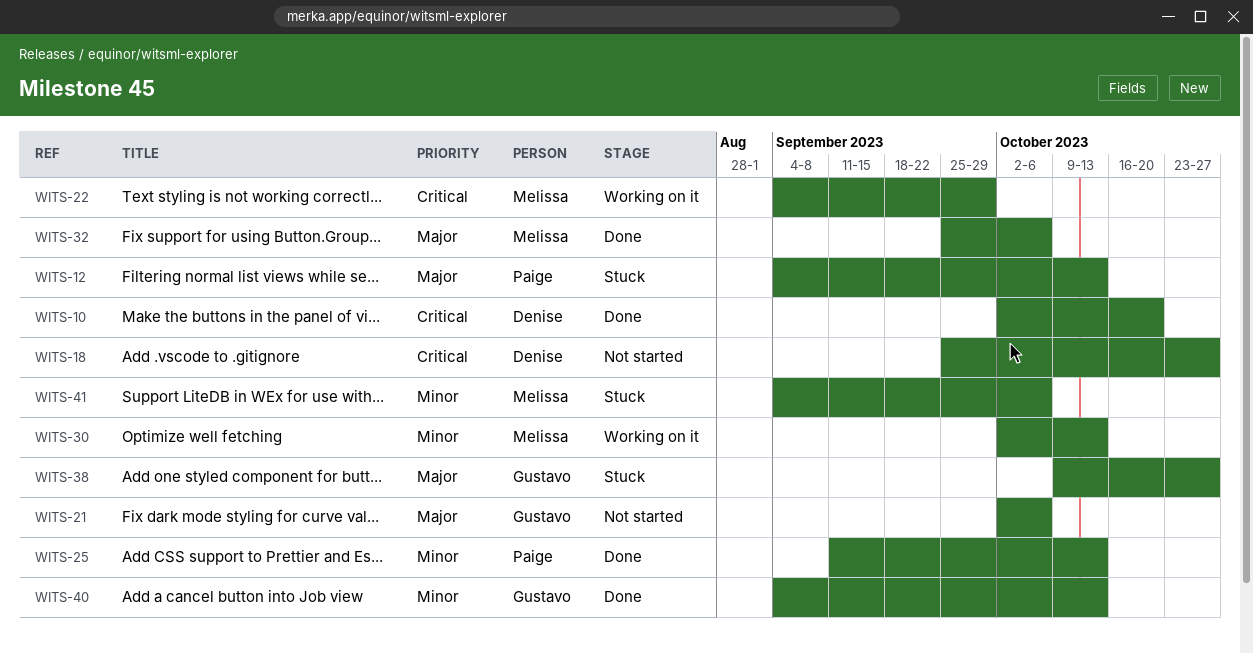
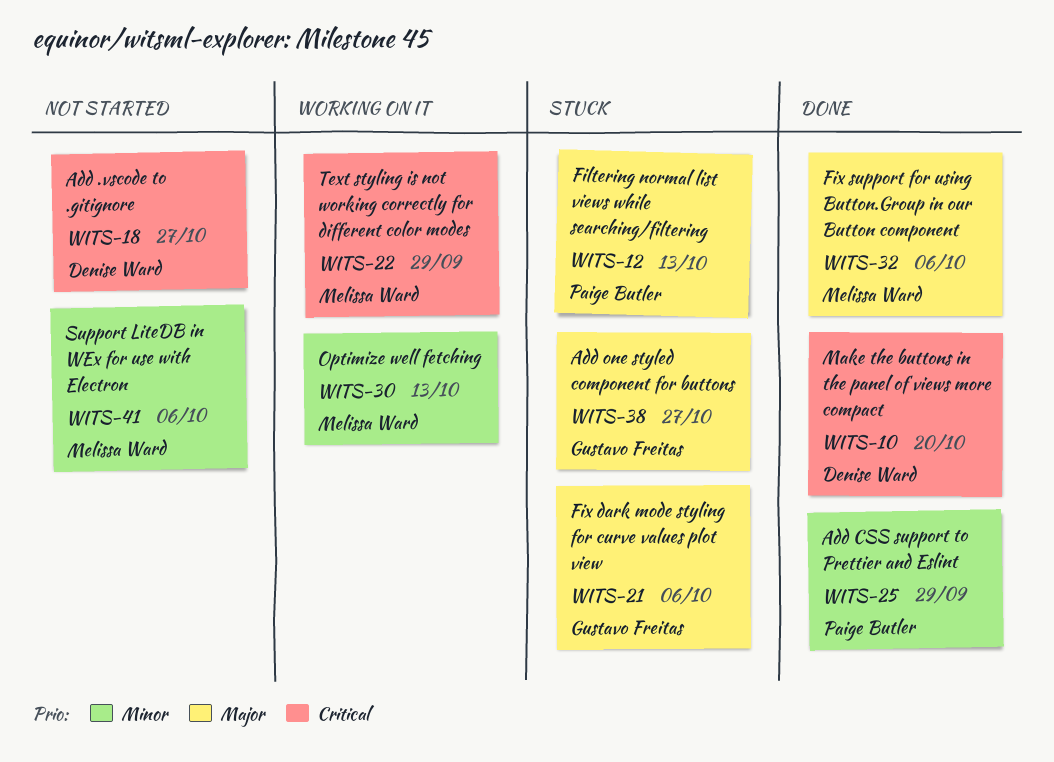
WITS-21, status: Not started -> Stuck
WITS-25, due: Oct 13 -> Sep 29
WITS-40: present -> none
WITS-41, status: Stuck -> Not started

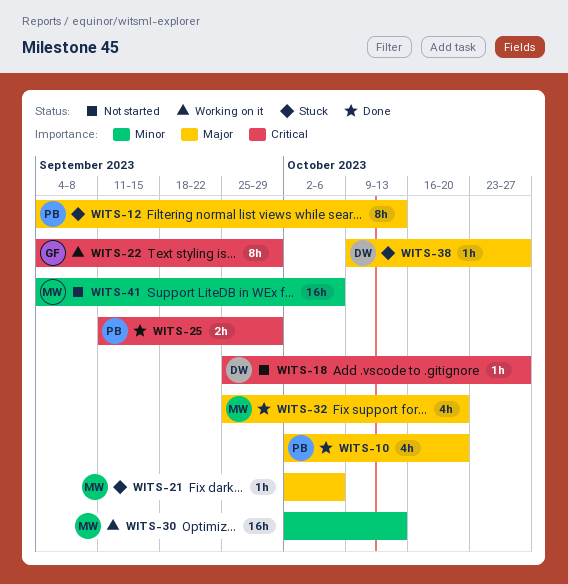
WITS-10, owner: Denise Ward -> Paige Butler
WITS-10, priority: Critical -> Major
WITS-21, owner: Gustavo Freitas -> Melissa Ward
WITS-22, owner: Melissa Ward -> Gustavo Freitas
WITS-25, priority: Minor -> Critical
WITS-32, due: Oct 6 -> Oct 20
WITS-38, owner: Gustavo Freitas -> Denise Ward

